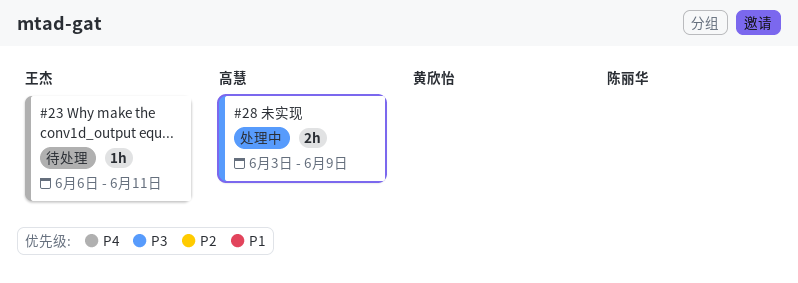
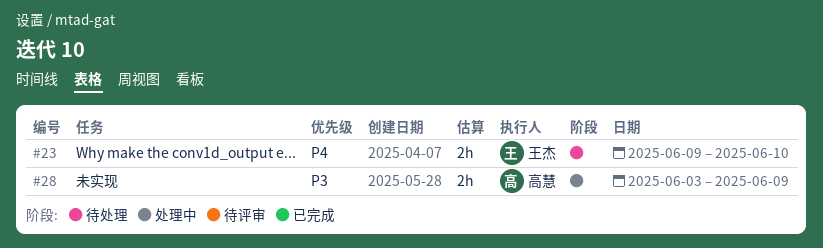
#23, estimate: 1h -> 2h
#23, start: Jun 6 -> Jun 9
#23, due: Jun 11 -> Jun 10

